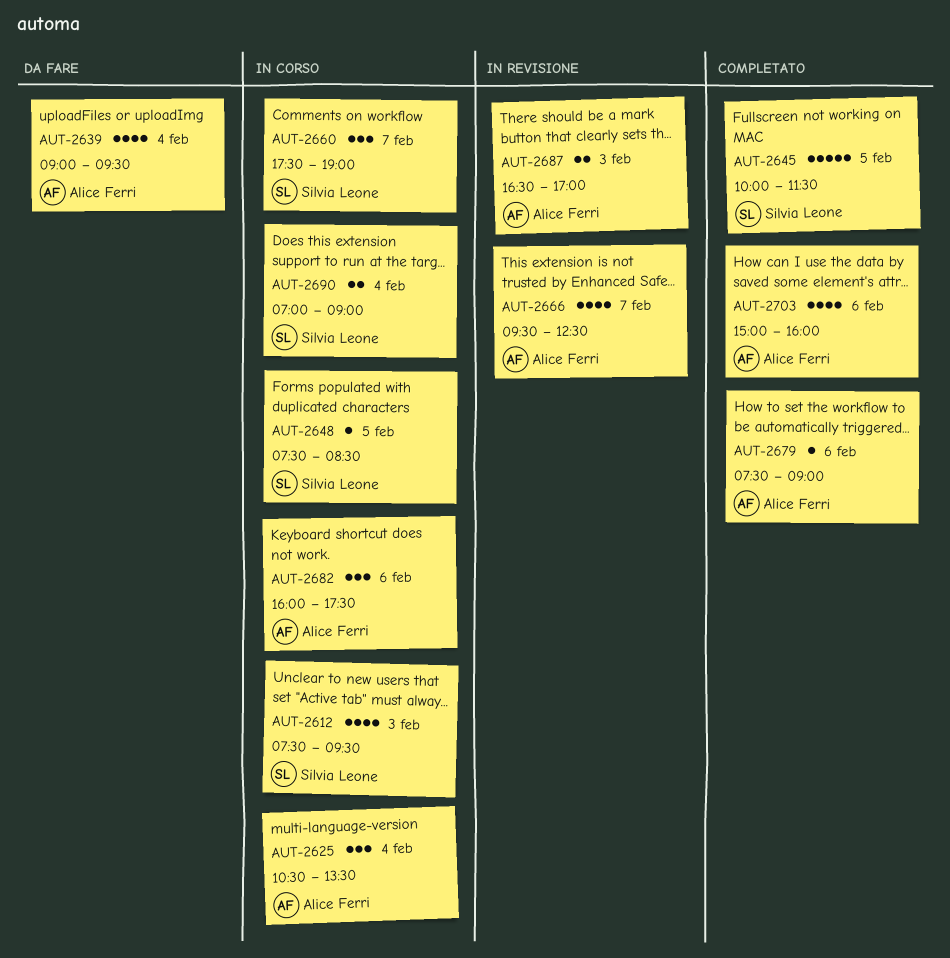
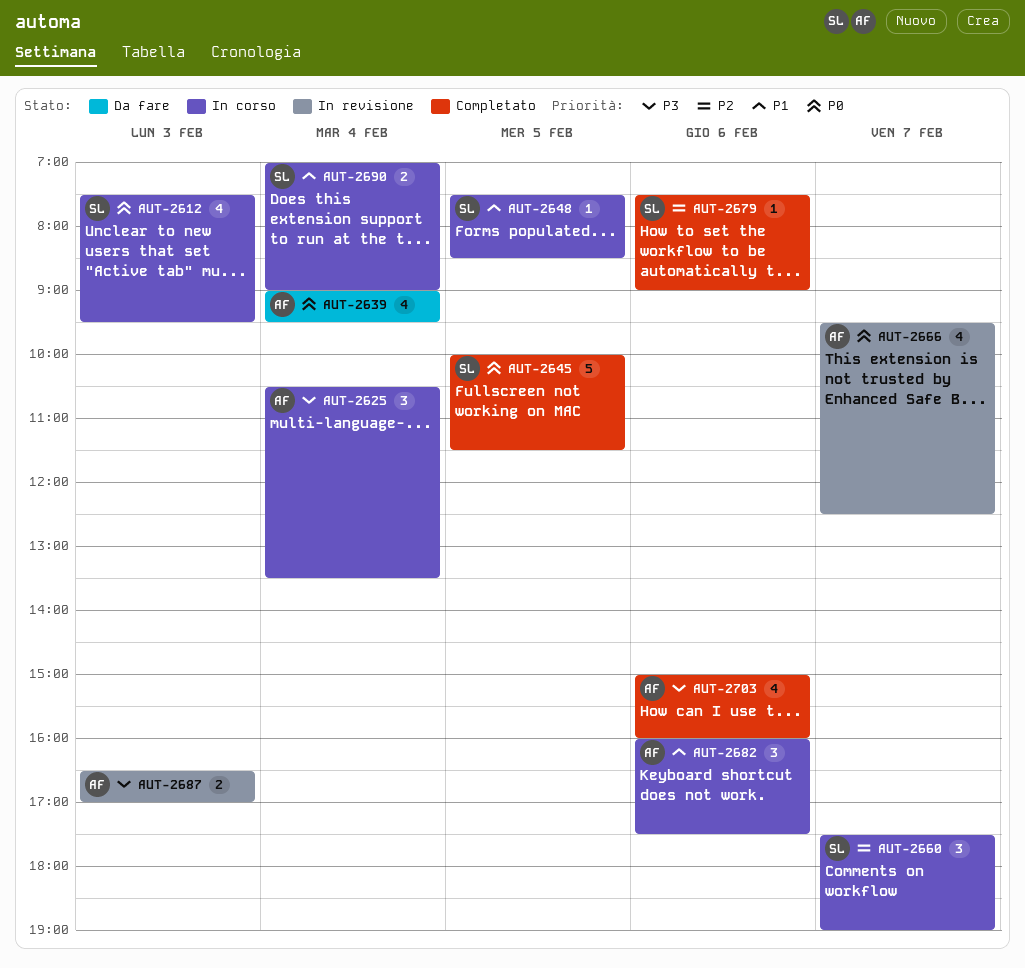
AUT-2679, owner: Alice Ferri -> Silvia Leone

